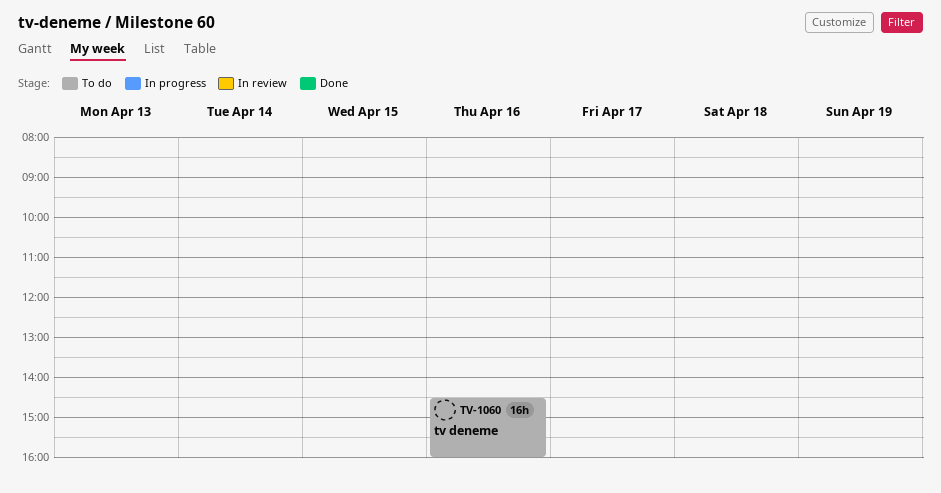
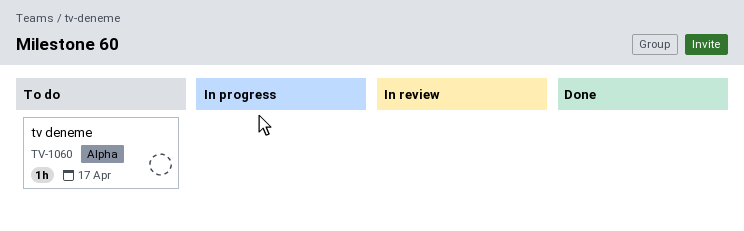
TV-1060, estimate: 16h -> 1h
TV-1060, day: Apr 16 -> Apr 17

